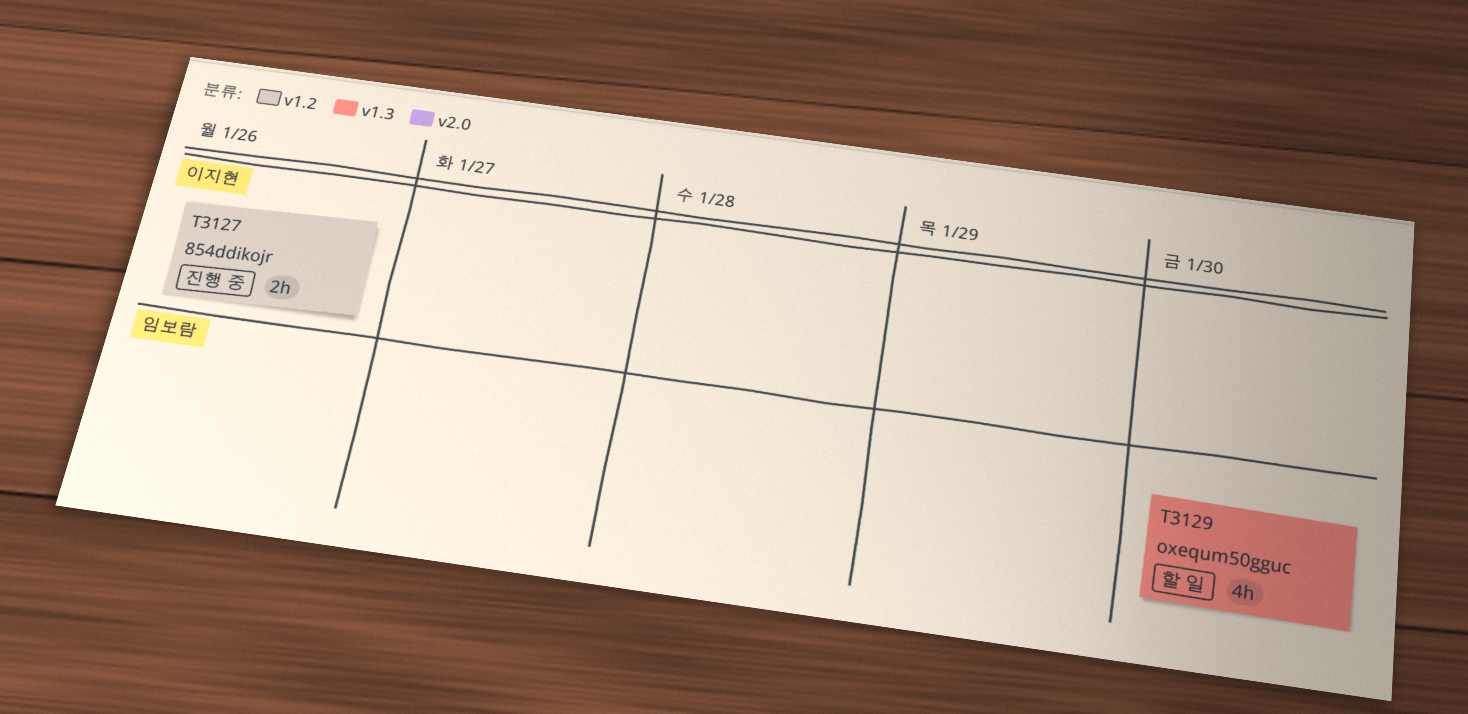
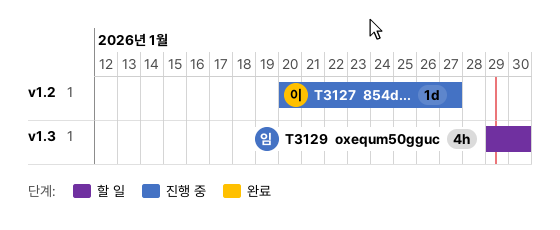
T3127, estimate: 2h -> 1d
T3127, due: Jan 26 -> Jan 27

